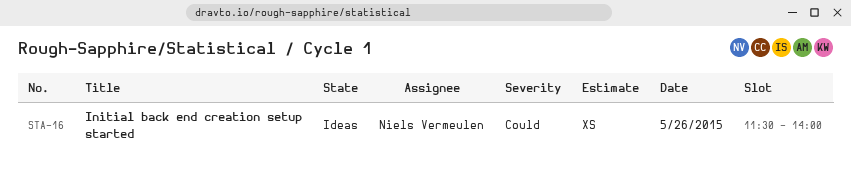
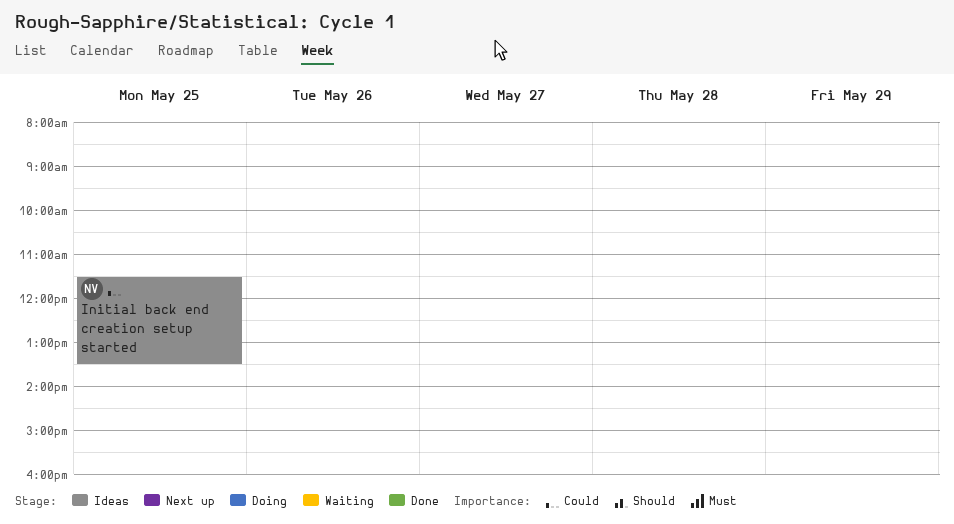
Initial back end creation setup started, day: May 26 -> May 25
Initial back end creation setup started, ends: 14:00 -> 13:30

